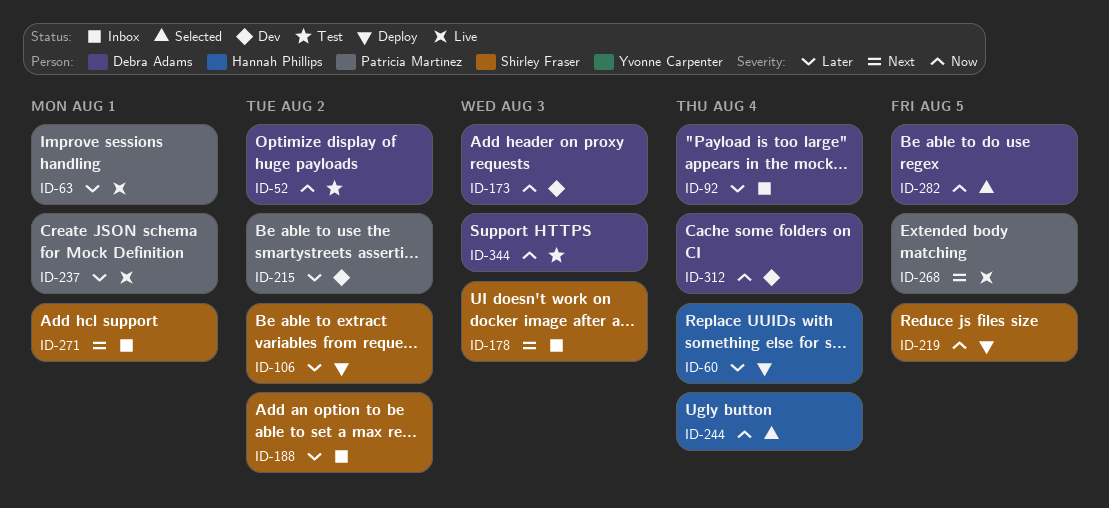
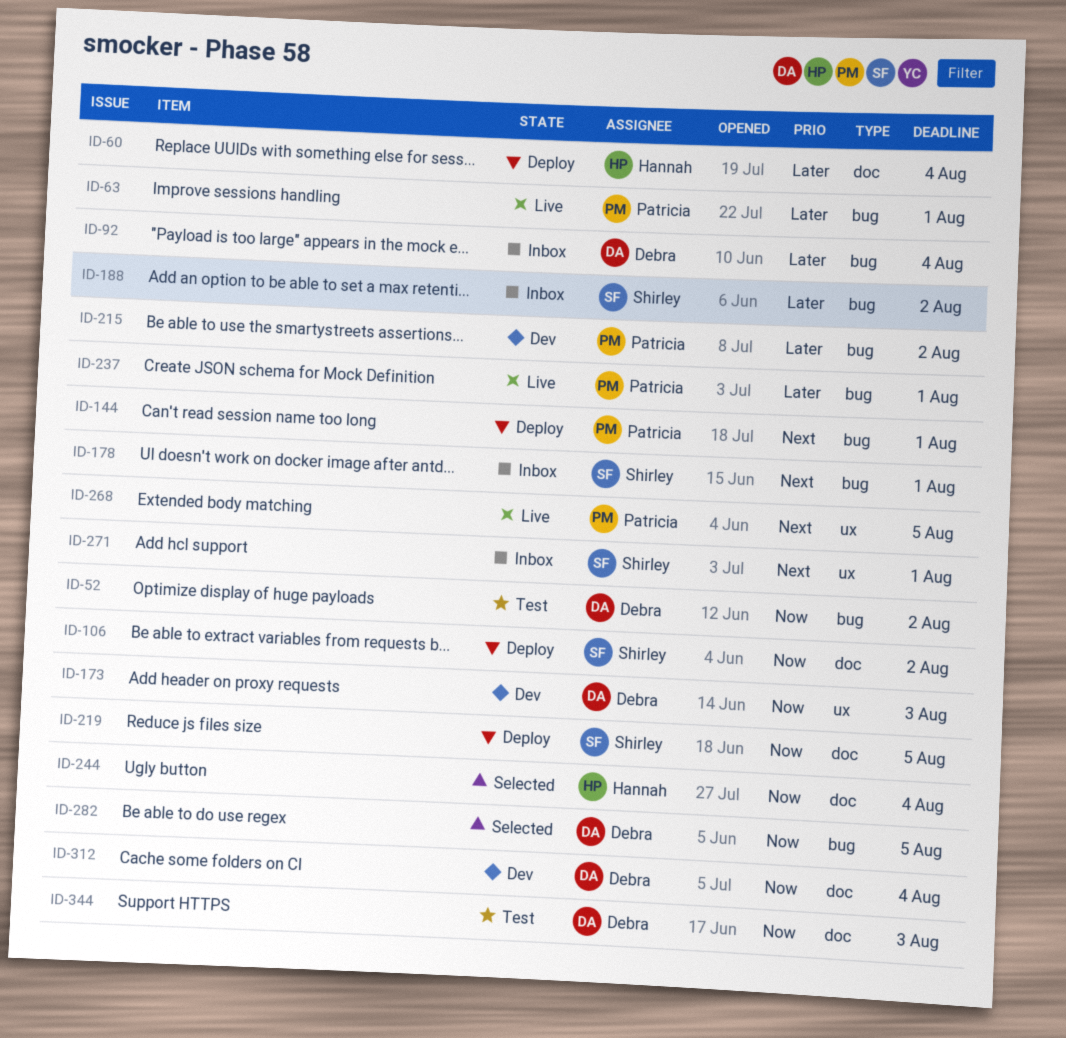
ID-106, priority: Later -> Now
ID-144: none -> present
ID-178, due: Aug 3 -> Aug 1

